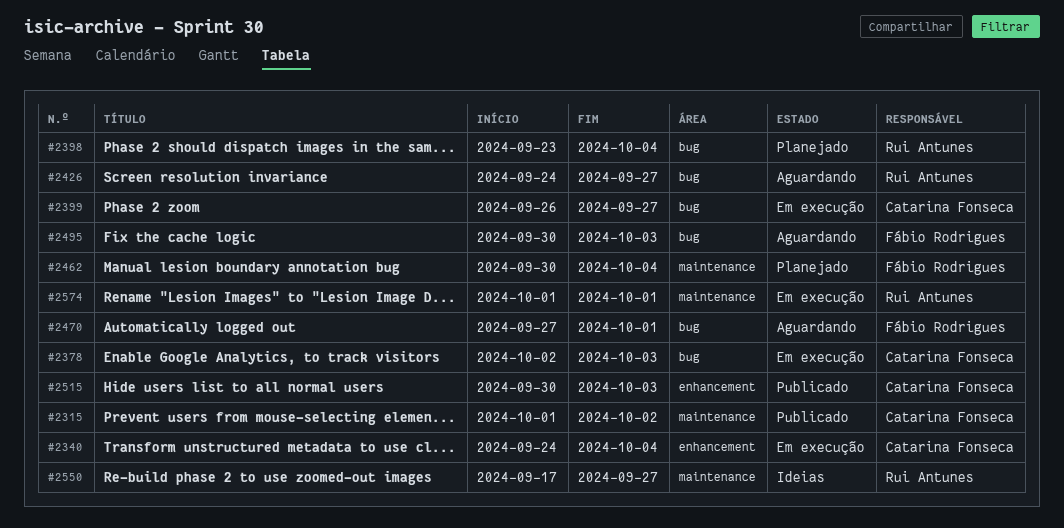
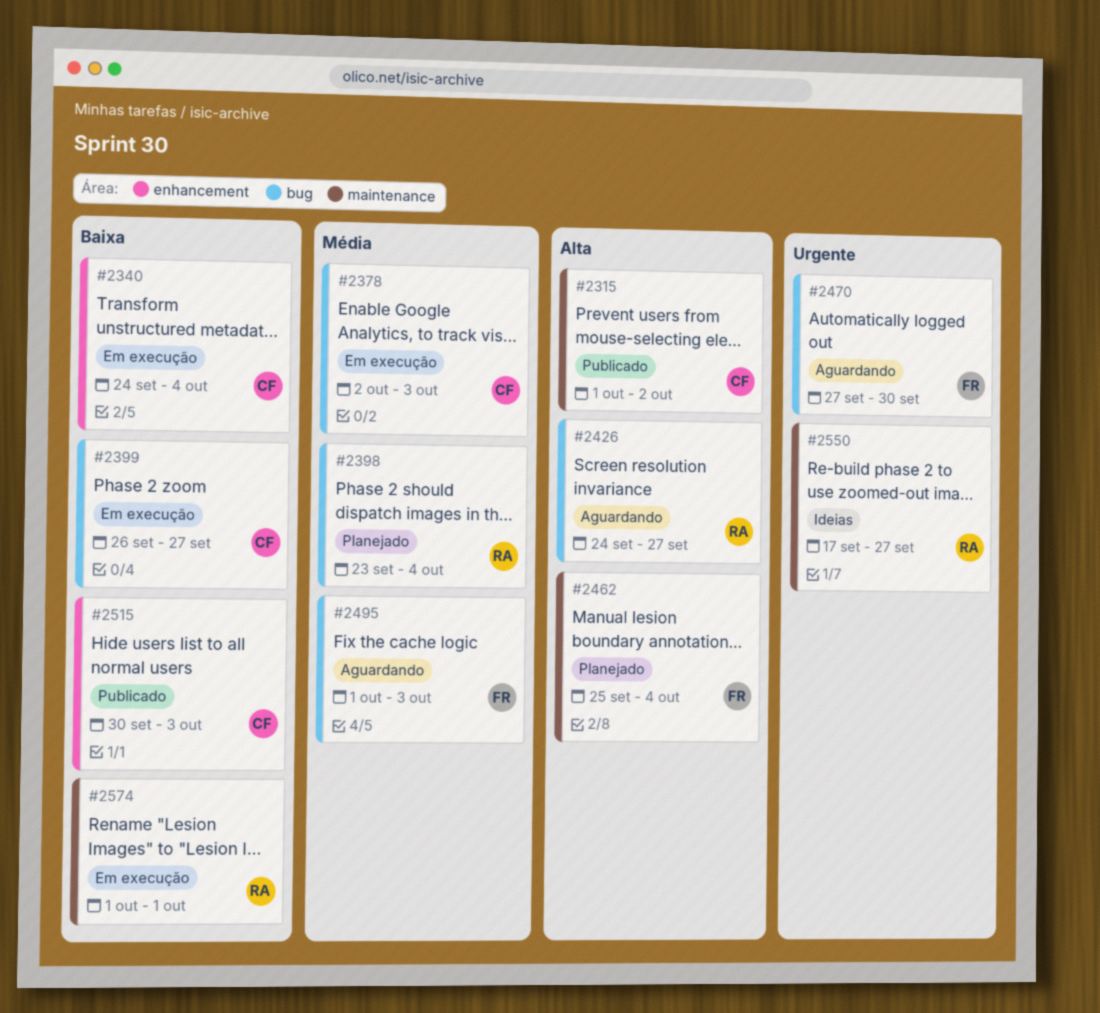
#2462, start: Sep 30 -> Sep 25
#2470, due: Oct 1 -> Sep 30
#2495, start: Sep 30 -> Oct 1

